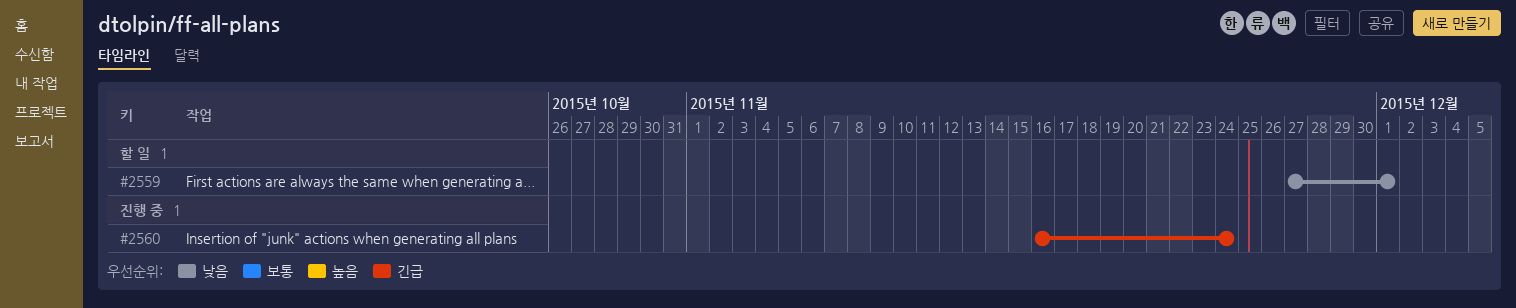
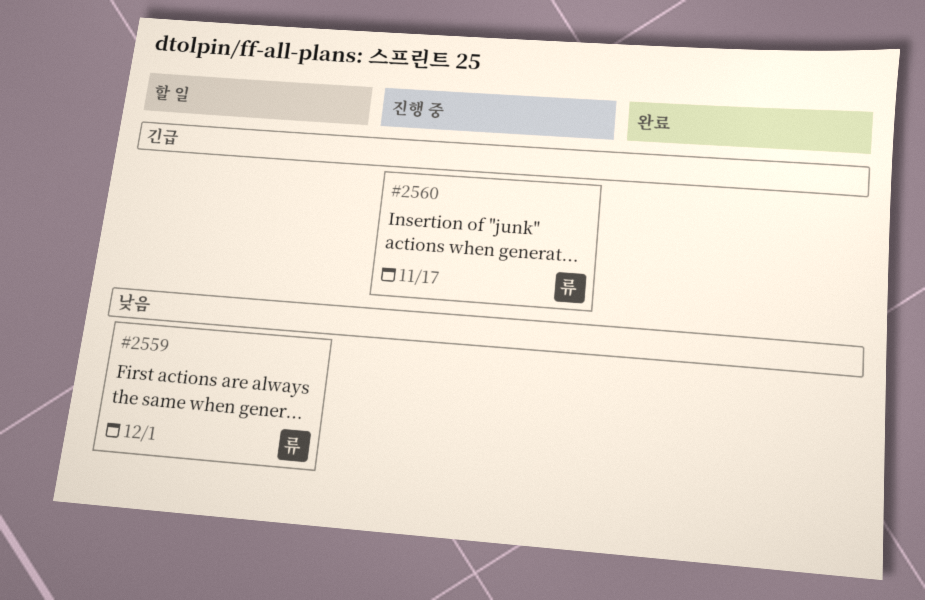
#2560, due: Nov 24 -> Nov 17

